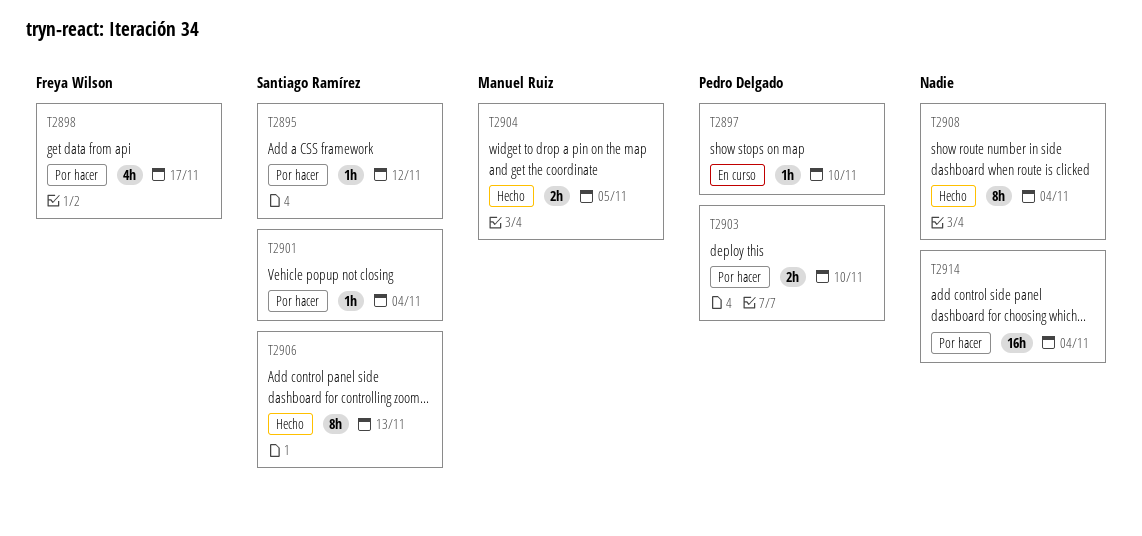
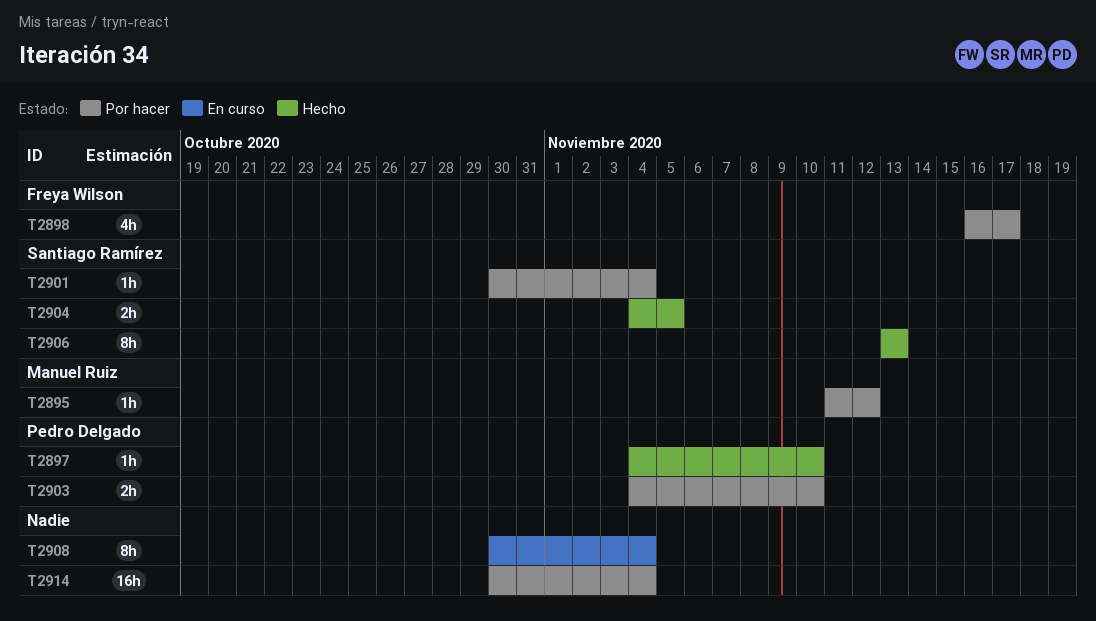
T2895, owner: Santiago Ramírez -> Manuel Ruiz
T2897, status: En curso -> Hecho
T2904, owner: Manuel Ruiz -> Santiago Ramírez
T2908, status: Hecho -> En curso

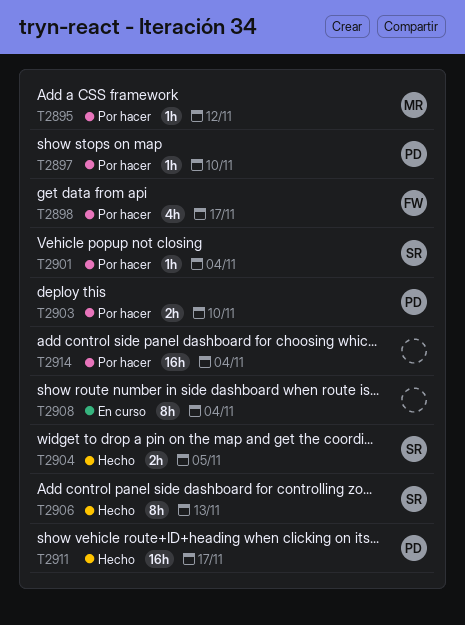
T2897, status: Hecho -> Por hacer
T2911: none -> present

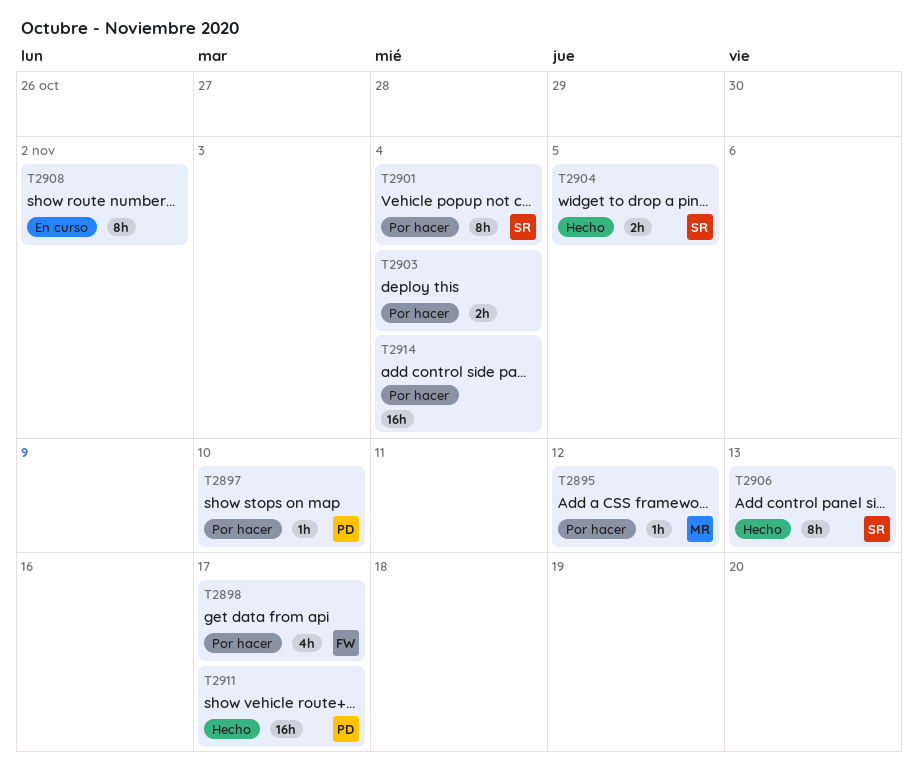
T2901, estimate: 1h -> 8h
T2903, owner: PD -> none
T2903, due: Nov 10 -> Nov 4
T2908, due: Nov 4 -> Nov 2

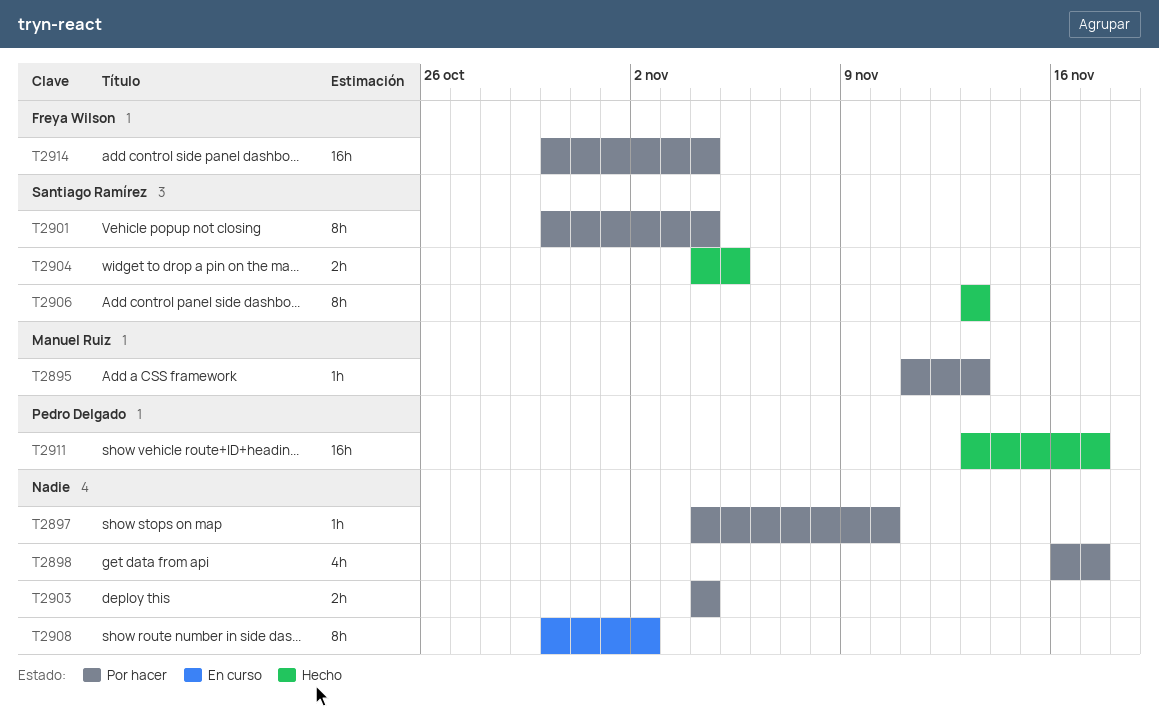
T2895, due: Nov 12 -> Nov 13
T2897, owner: Pedro Delgado -> none
T2898, owner: Freya Wilson -> none
T2914, owner: none -> Freya Wilson

